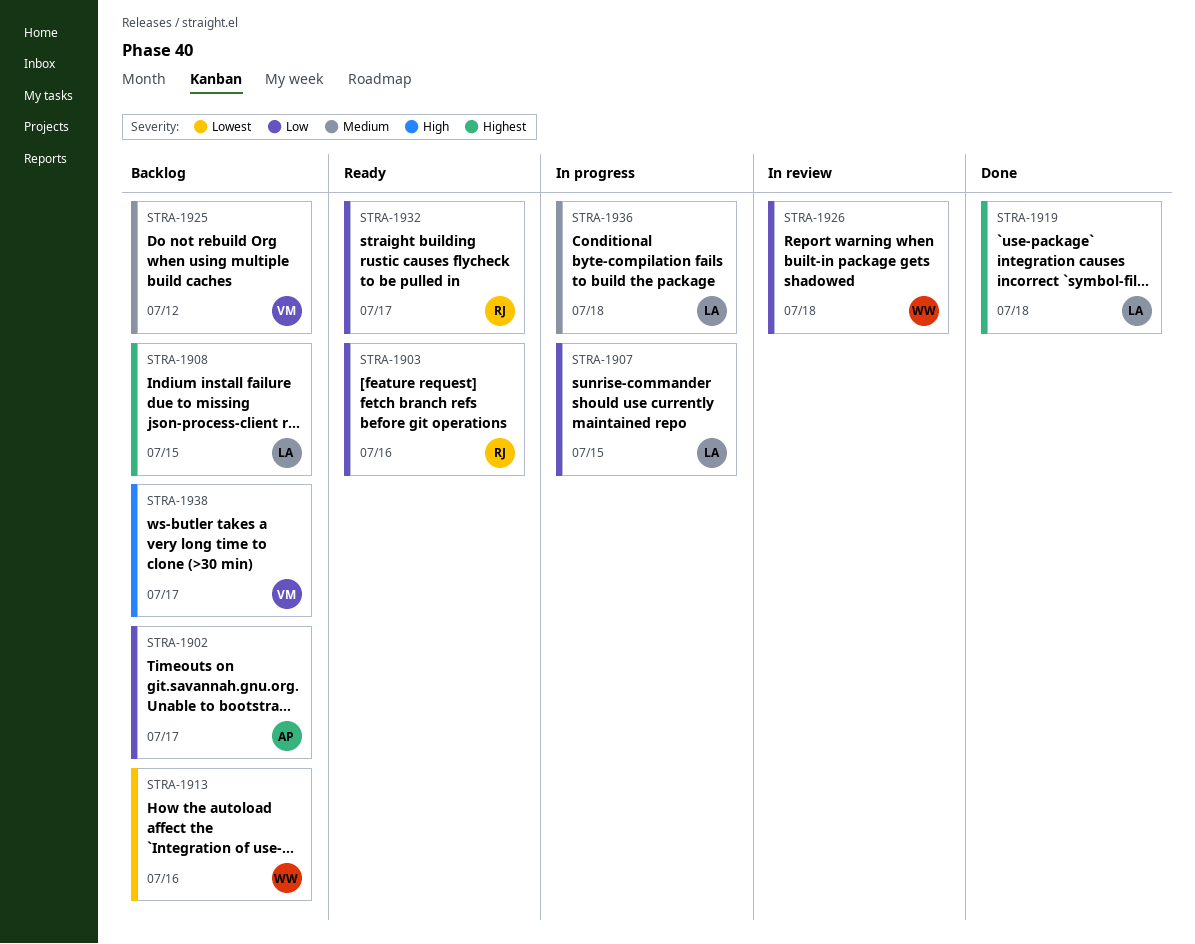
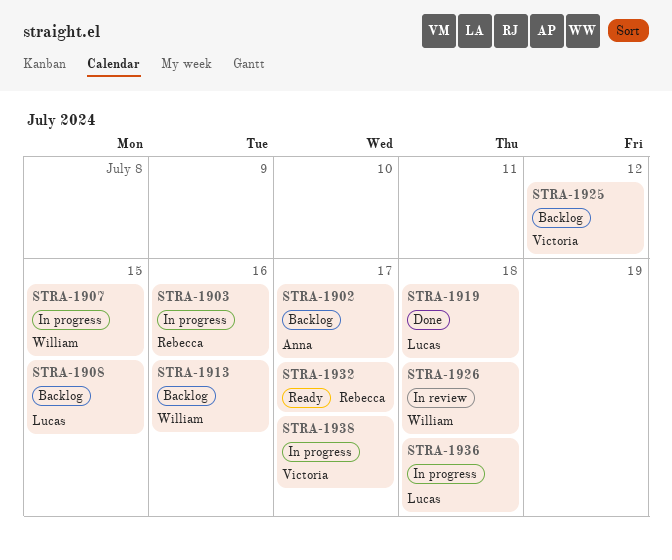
STRA-1903, status: Ready -> In progress
STRA-1907, owner: Lucas -> William
STRA-1938, status: Backlog -> In progress

